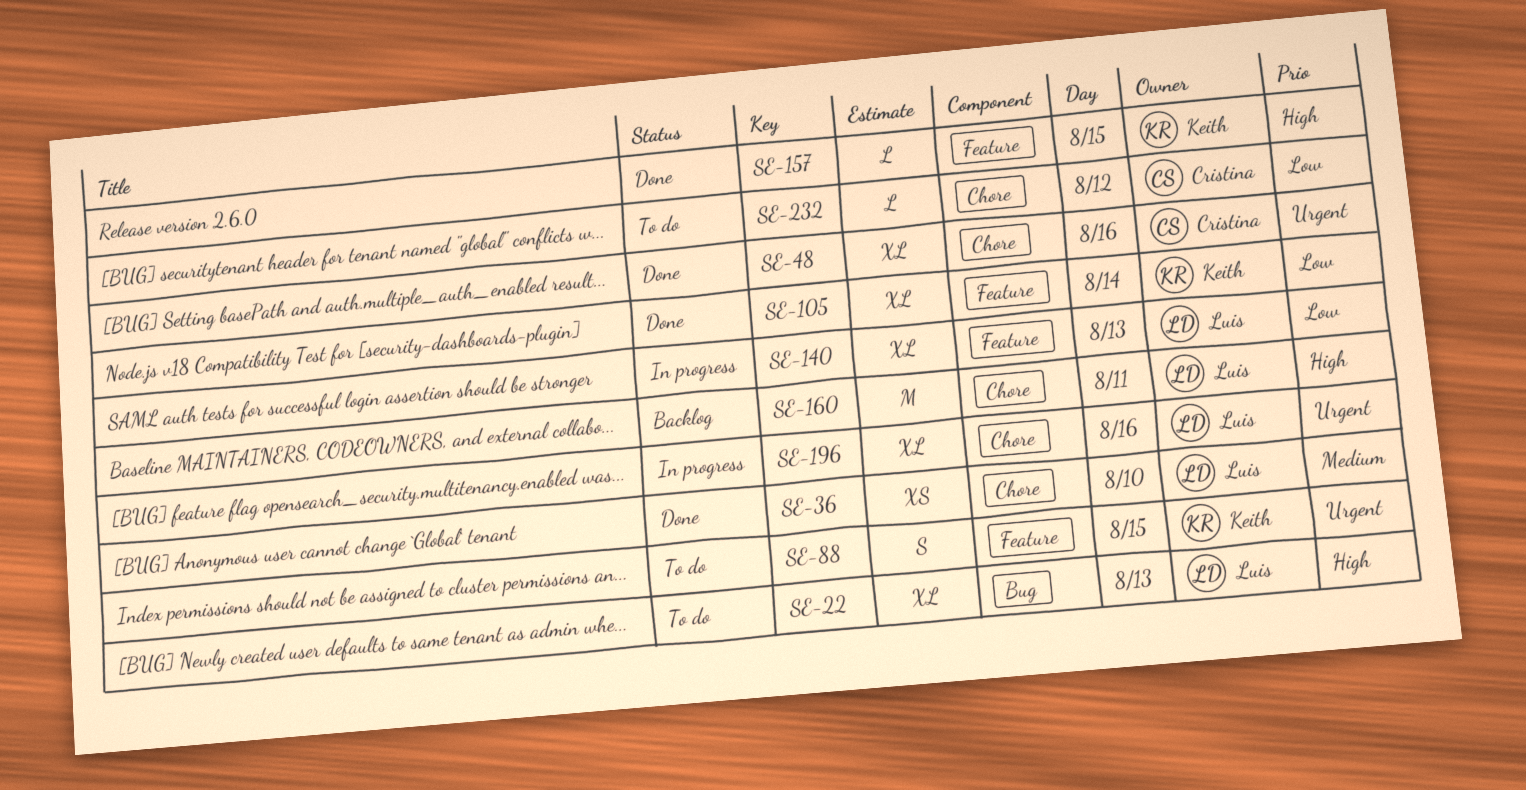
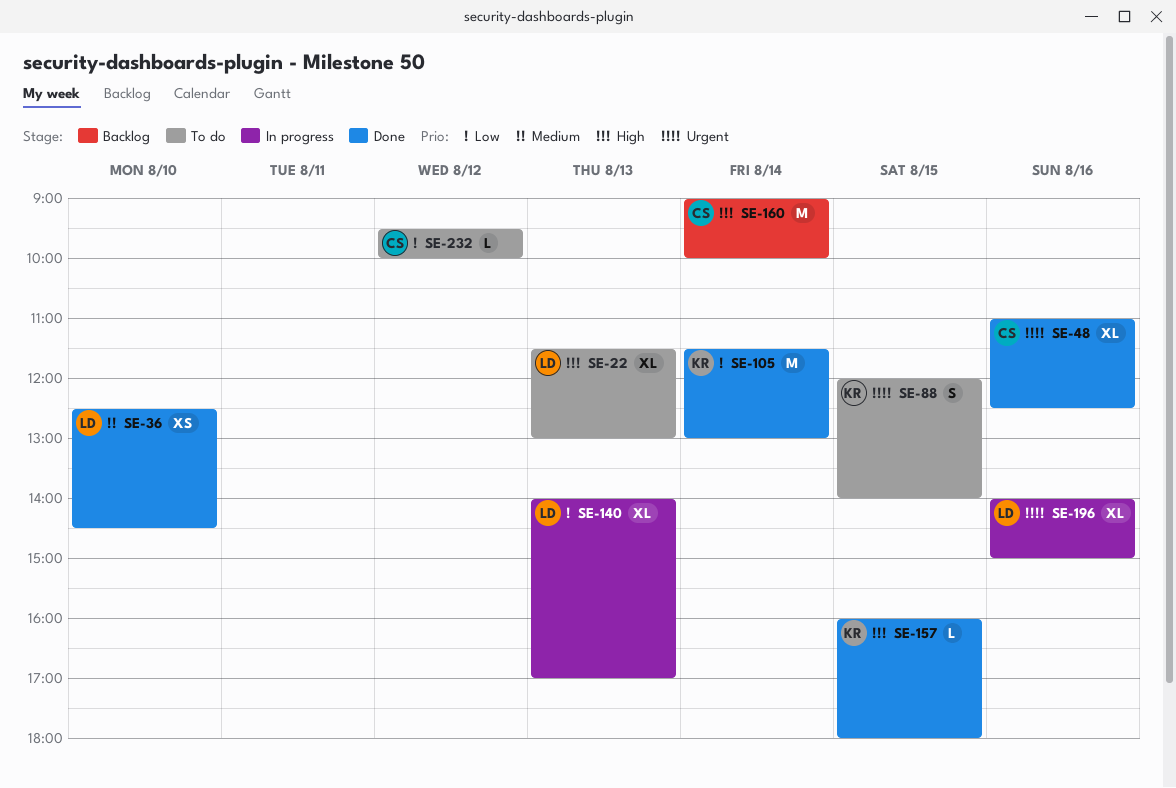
SE-105, estimate: XL -> M
SE-160, owner: Luis -> Cristina
SE-160, day: Aug 11 -> Aug 14

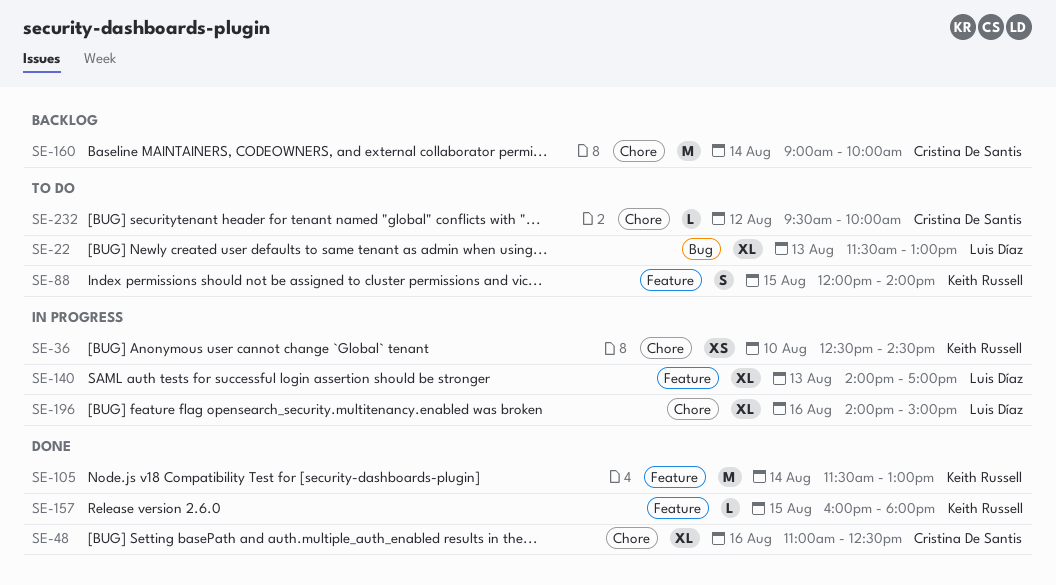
SE-36, status: Done -> In progress
SE-36, owner: Luis Díaz -> Keith Russell

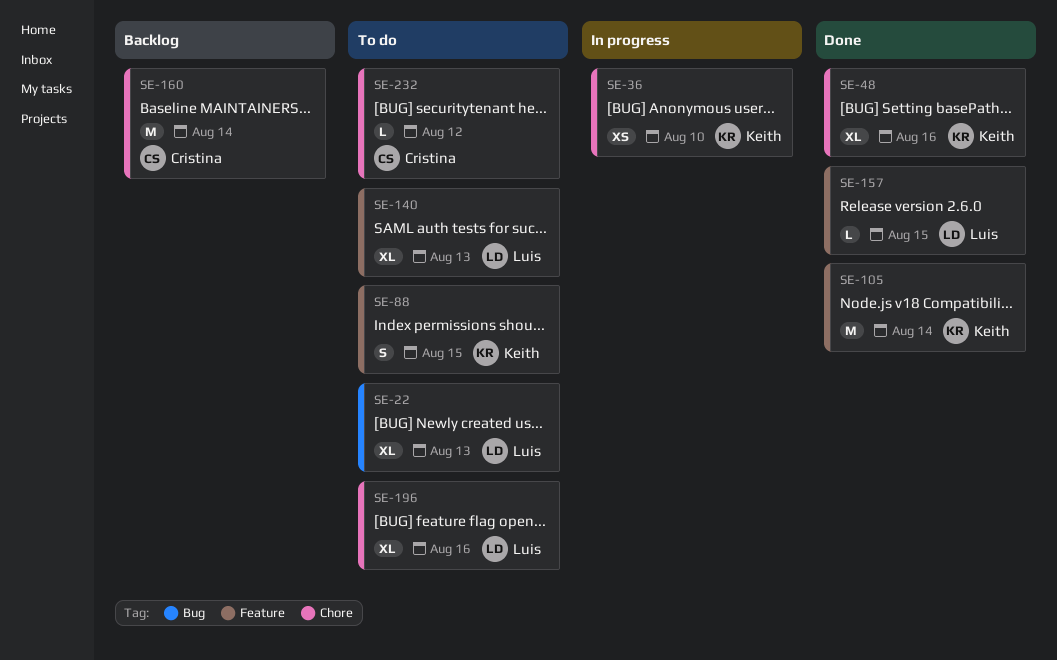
SE-48, owner: Cristina De Santis -> Keith Russell
SE-140, status: In progress -> To do
SE-157, owner: Keith Russell -> Luis Díaz
SE-196, status: In progress -> To do

